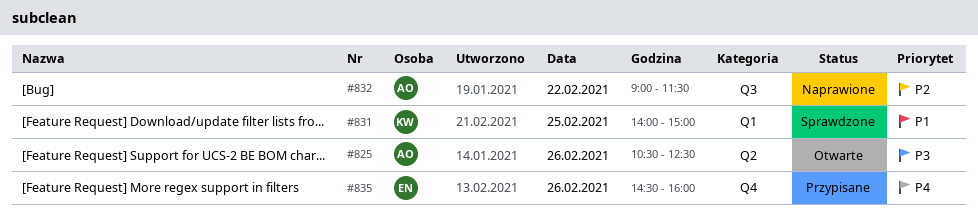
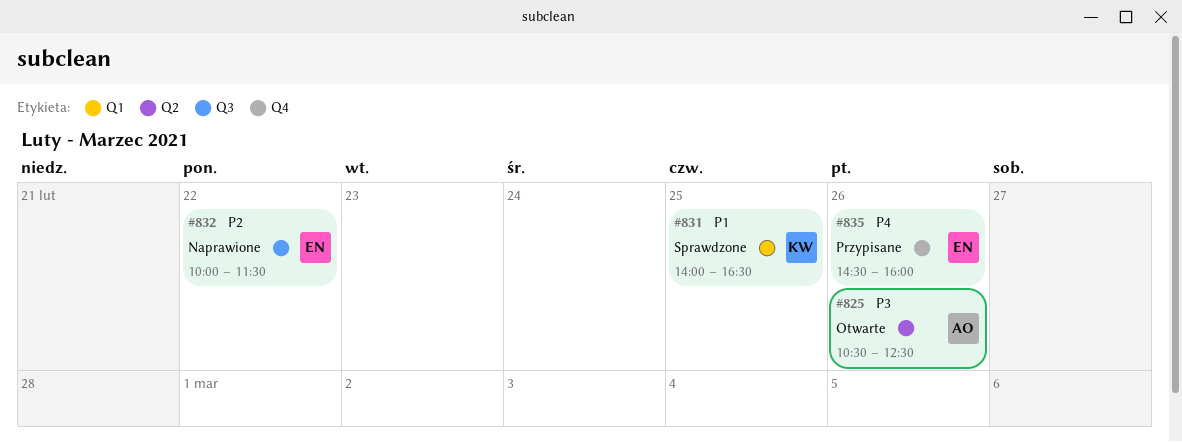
#831, ends: 15:00 -> 16:30
#832, owner: AO -> EN
#832, begins: 09:00 -> 10:00

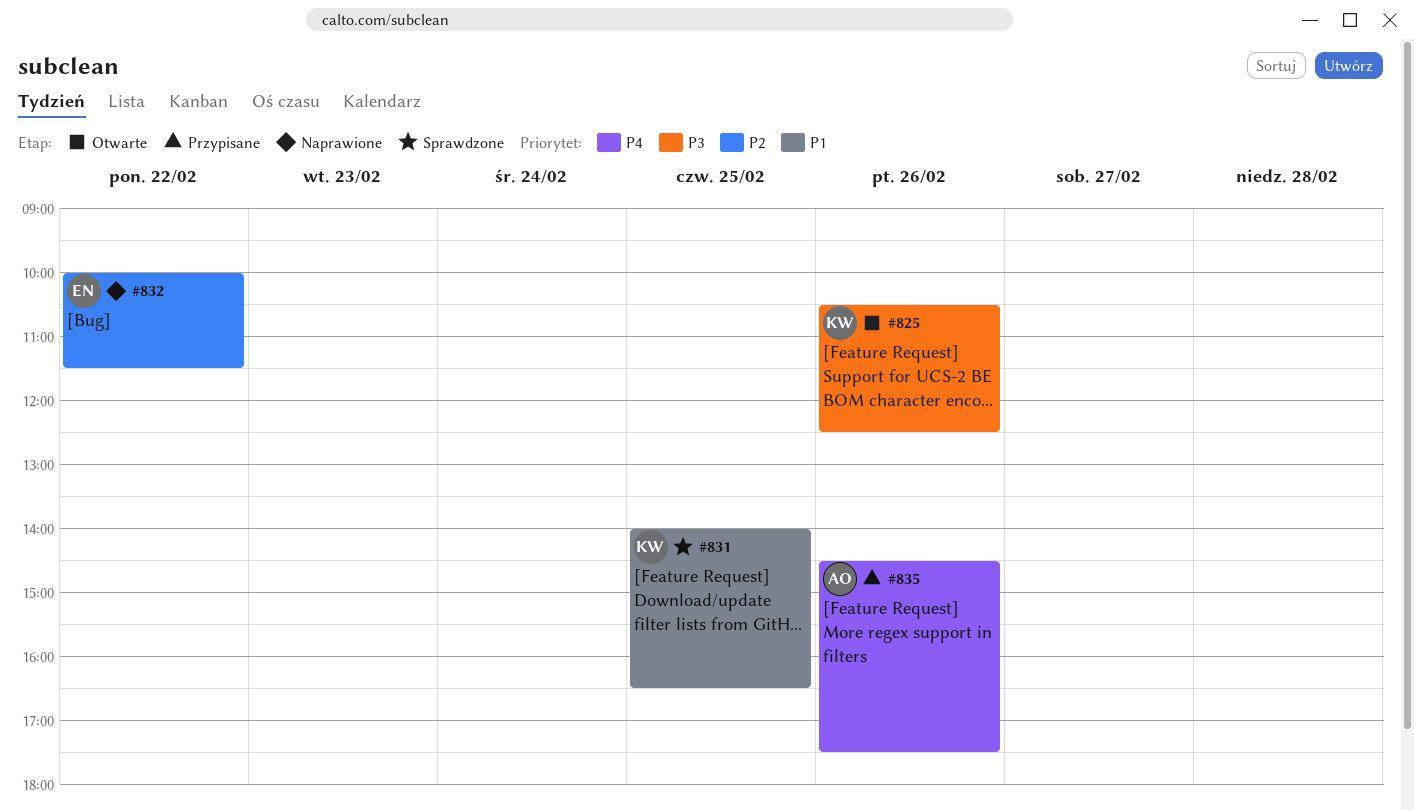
#825, owner: AO -> KW
#835, owner: EN -> AO
#835, ends: 16:00 -> 17:30

